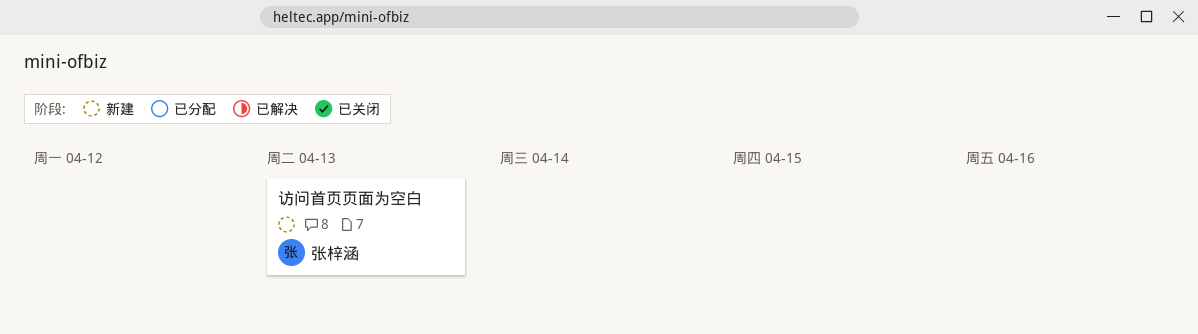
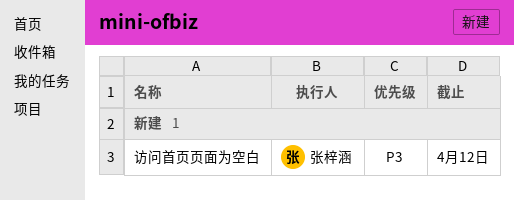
访问首页页面为空白, due: Apr 13 -> Apr 12

